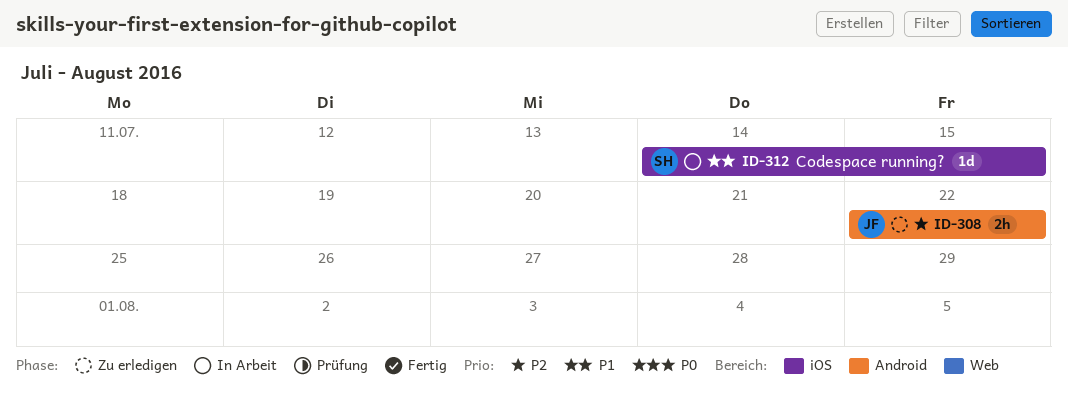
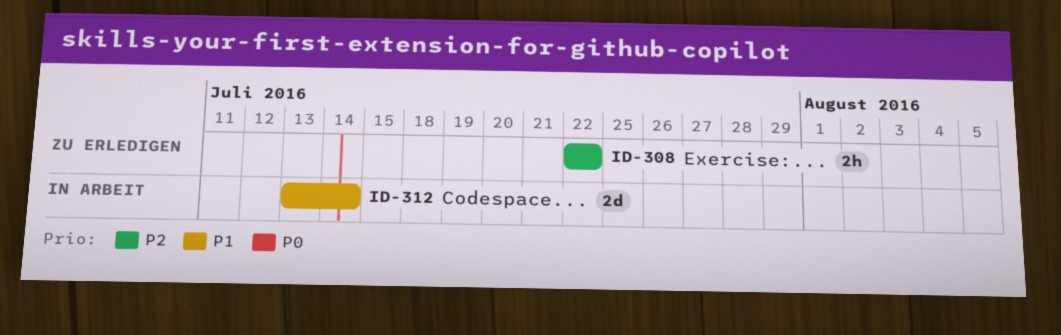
ID-312, estimate: 1d -> 2d
ID-312, start: Jul 14 -> Jul 13
ID-312, due: Jul 15 -> Jul 14

